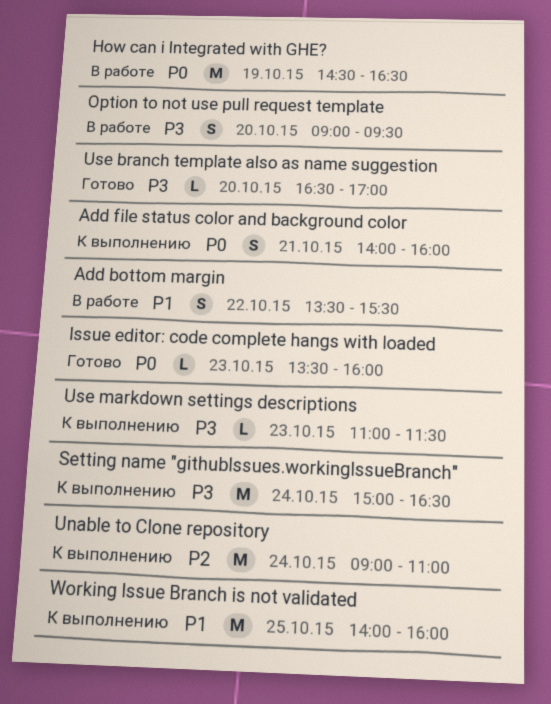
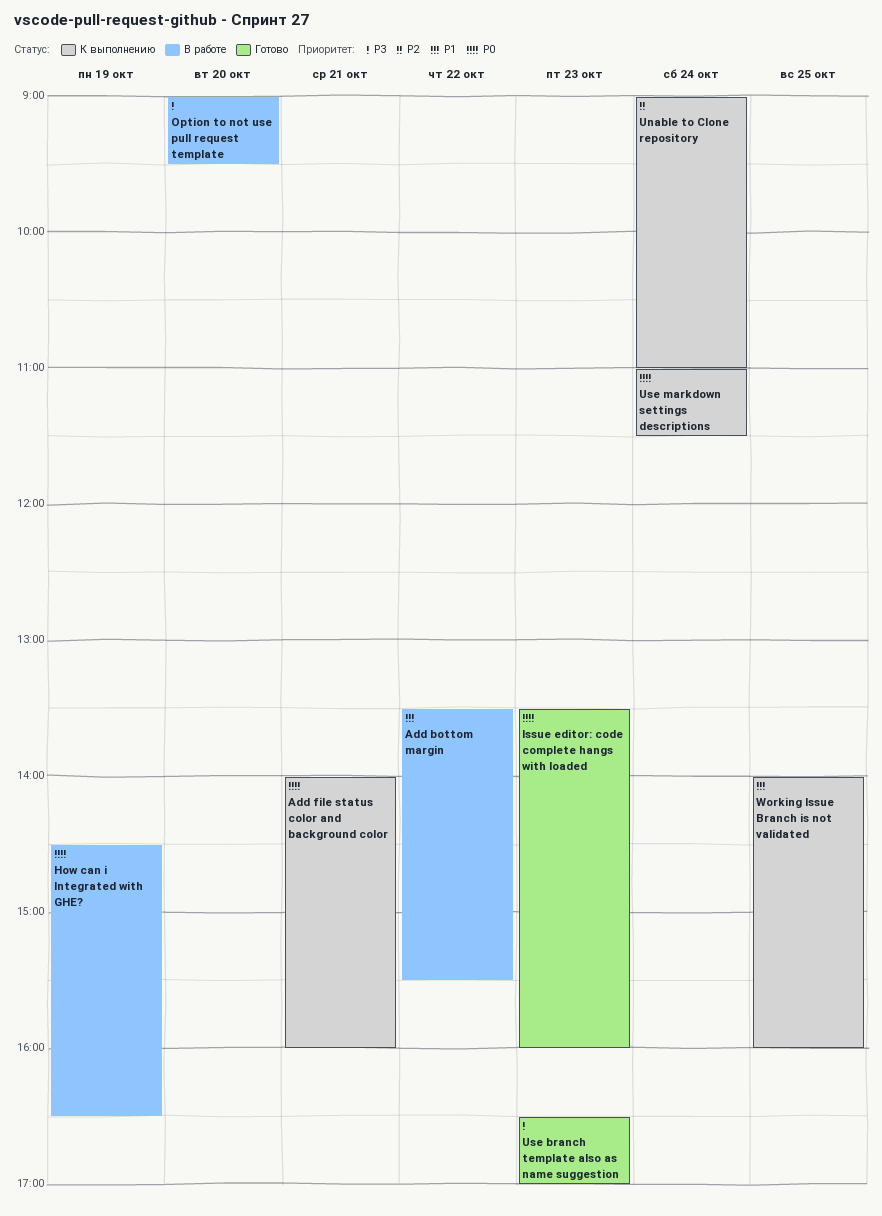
Setting name "githubIssues.workingIssueBranch": present -> none
Use branch template also as name suggestion, day: Oct 20 -> Oct 23
Use markdown settings descriptions, priority: P3 -> P0
Use markdown settings descriptions, day: Oct 23 -> Oct 24

